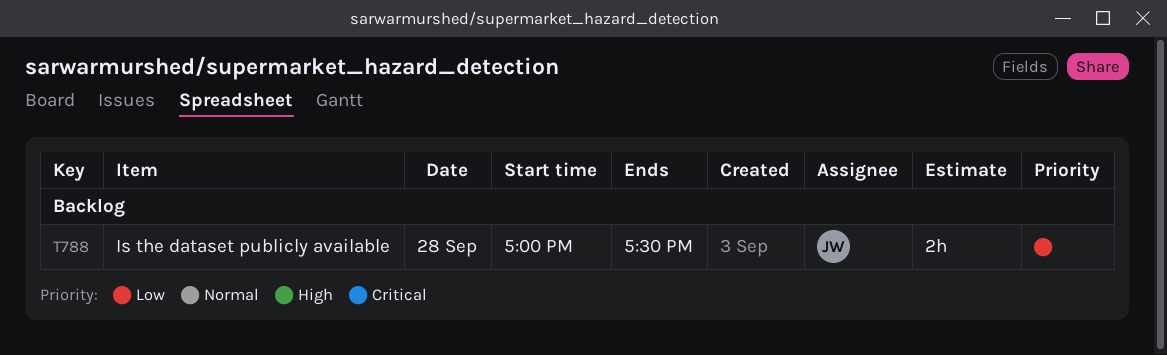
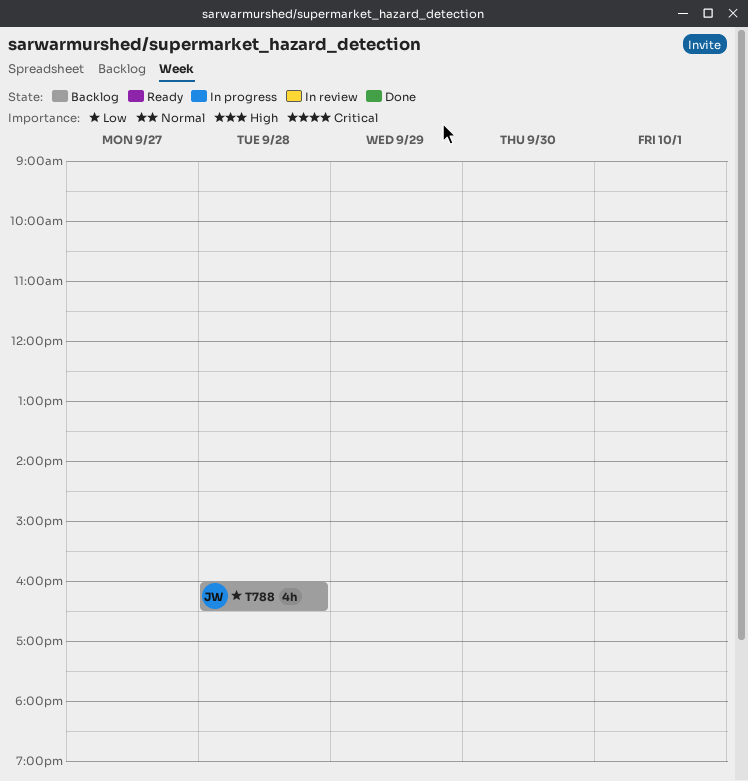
T788, estimate: 2h -> 4h
T788, begins: 17:00 -> 16:00
T788, ends: 17:30 -> 16:30

